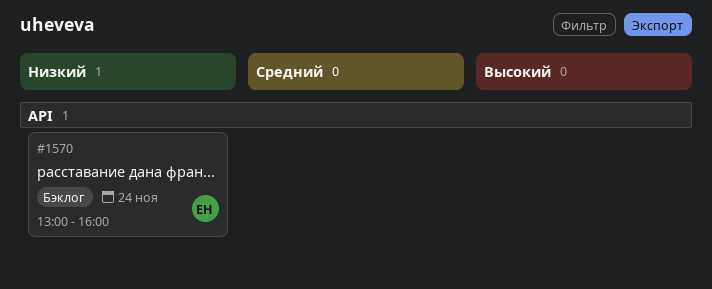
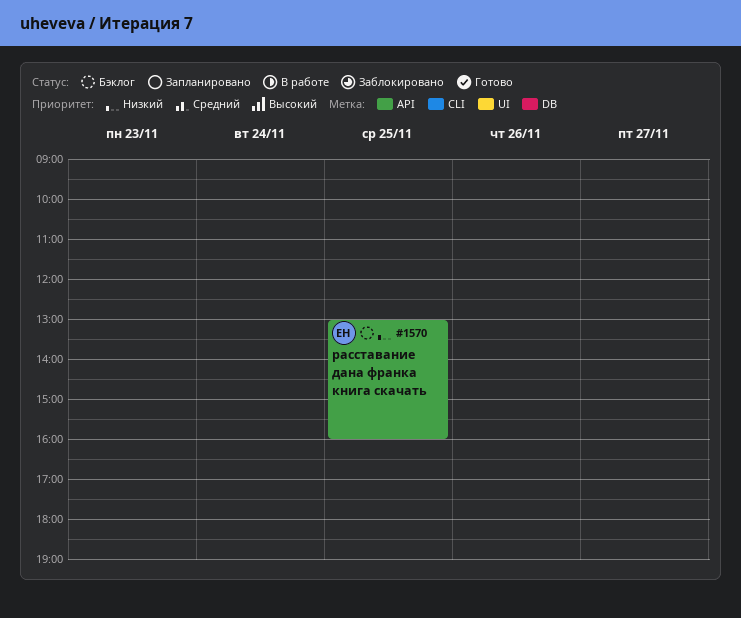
#1570, day: Nov 24 -> Nov 25

